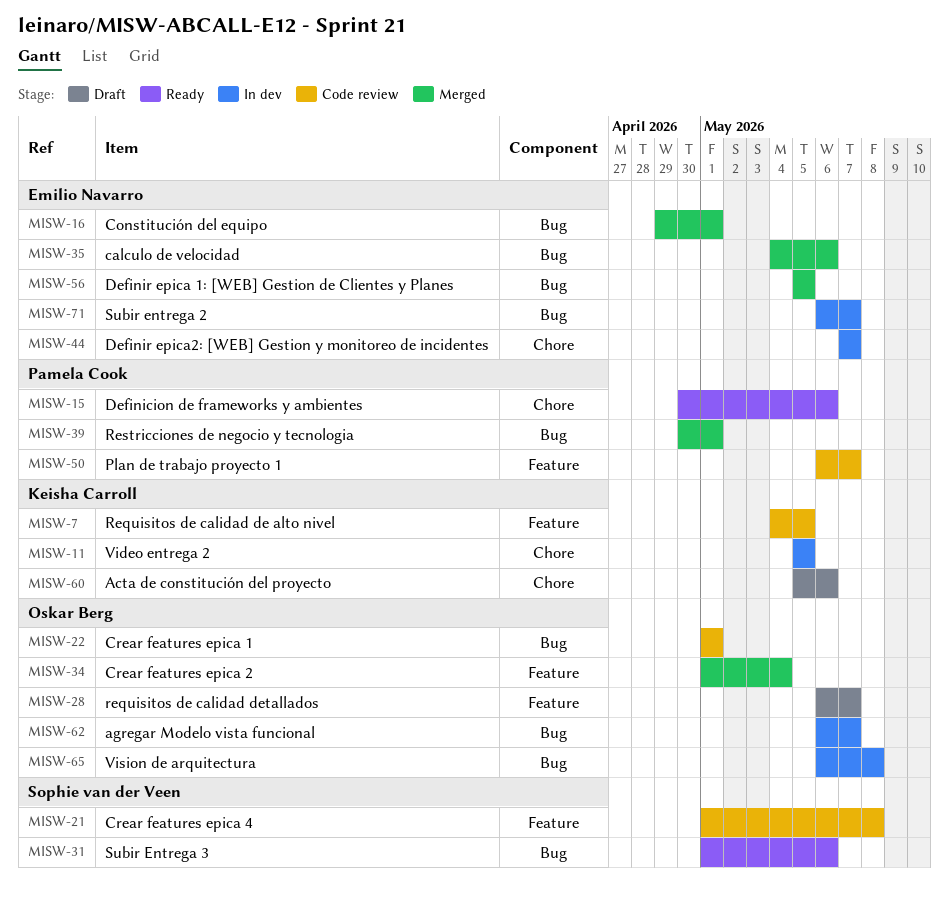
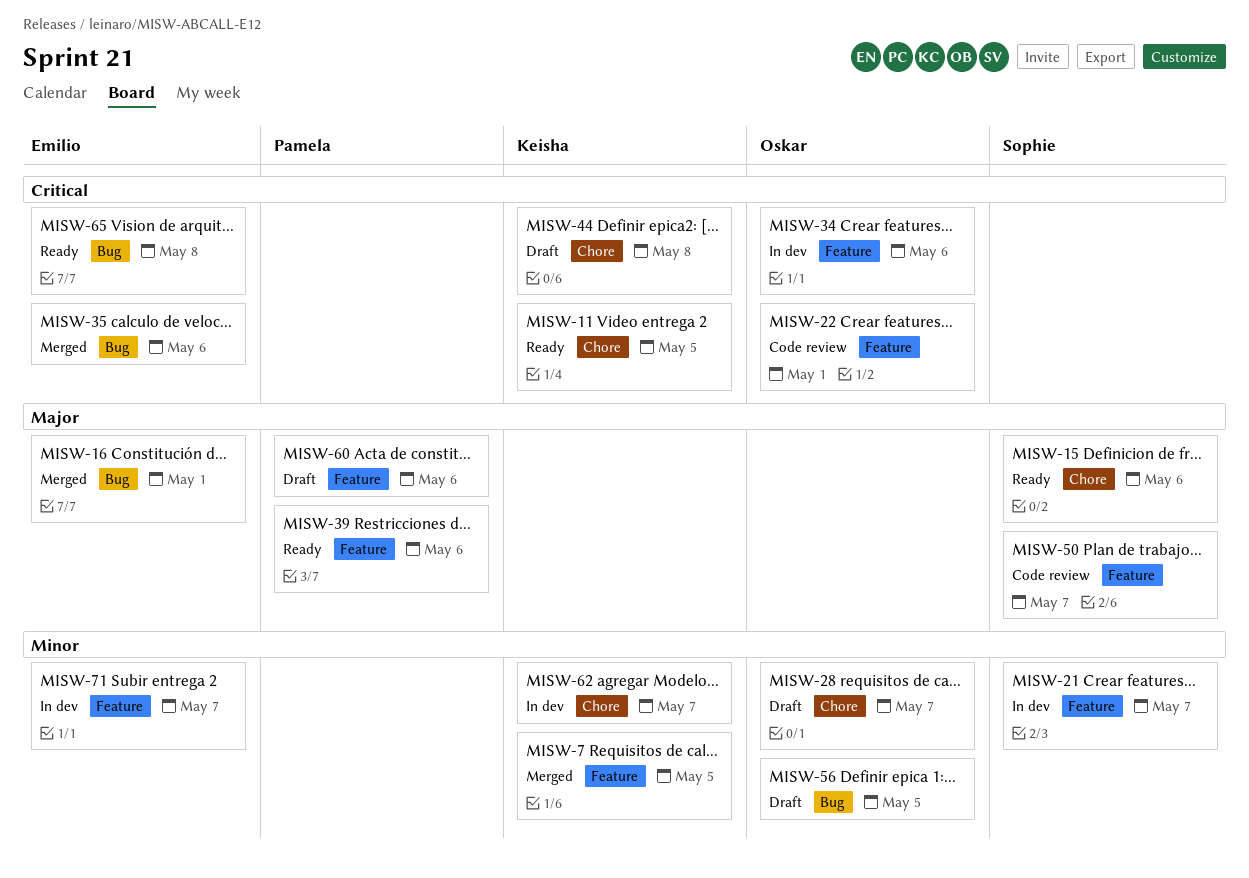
MISW-7, status: Code review -> Merged
MISW-11, status: In dev -> Ready
MISW-15, owner: Pamela Cook -> Sophie van der Veen
MISW-21, status: Code review -> In dev
MISW-21, due: May 8 -> May 7
MISW-22, label: Bug -> Feature
MISW-28, label: Feature -> Chore
MISW-31: present -> none
MISW-34, status: Merged -> In dev
MISW-34, due: May 4 -> May 6
MISW-39, status: Merged -> Ready
MISW-39, label: Bug -> Feature
MISW-39, due: May 1 -> May 6
MISW-44, status: In dev -> Draft
MISW-44, owner: Emilio Navarro -> Keisha Carroll
MISW-44, due: May 7 -> May 8
MISW-50, owner: Pamela Cook -> Sophie van der Veen
MISW-56, status: Merged -> Draft
MISW-56, owner: Emilio Navarro -> Oskar Berg
MISW-60, owner: Keisha Carroll -> Pamela Cook
MISW-60, label: Chore -> Feature
MISW-62, owner: Oskar Berg -> Keisha Carroll
MISW-62, label: Bug -> Chore
MISW-65, status: In dev -> Ready
MISW-65, owner: Oskar Berg -> Emilio Navarro
MISW-71, label: Bug -> Feature

